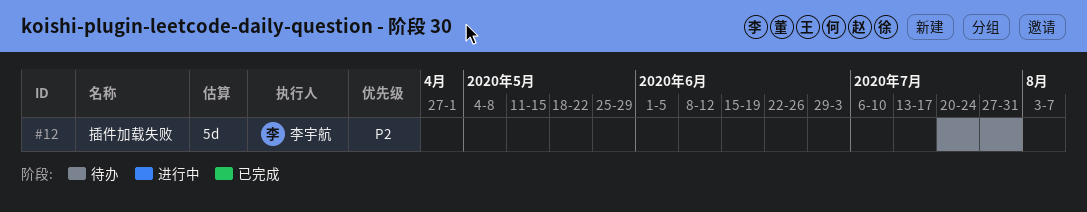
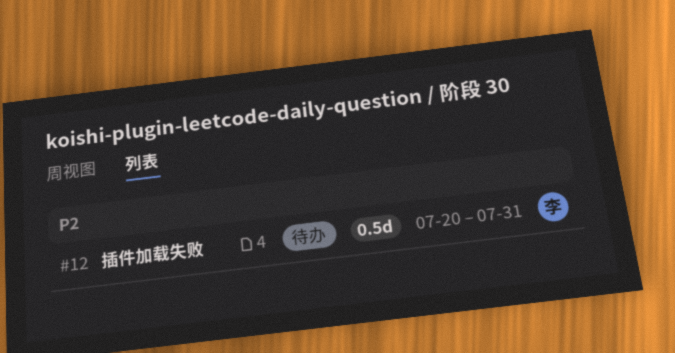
#12, estimate: 5d -> 0.5d

